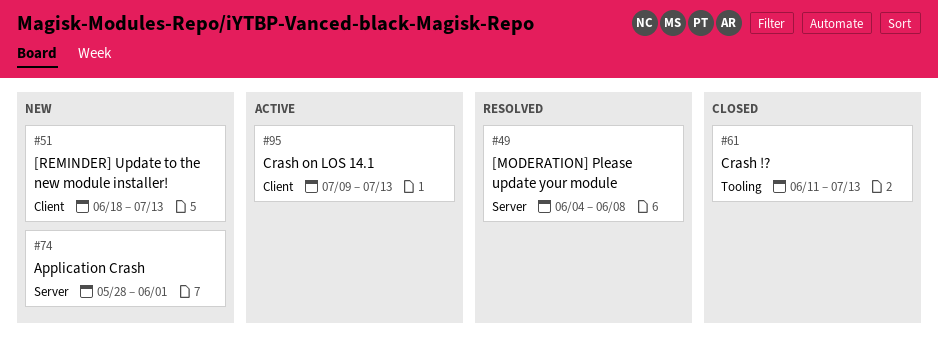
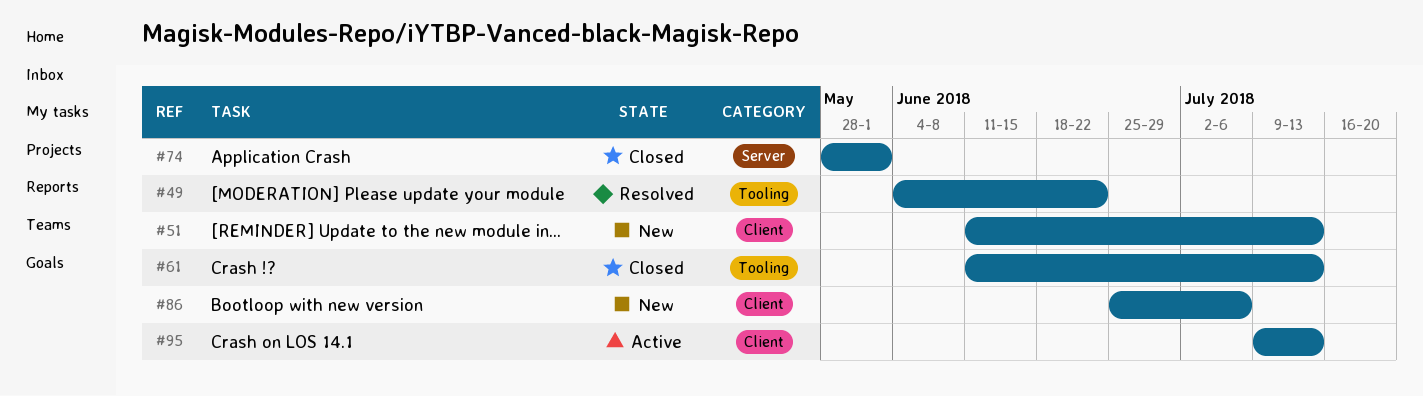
#49, label: Server -> Tooling
#49, due: Jun 8 -> Jun 22
#51, start: Jun 18 -> Jun 11
#74, status: New -> Closed
#86: none -> present

